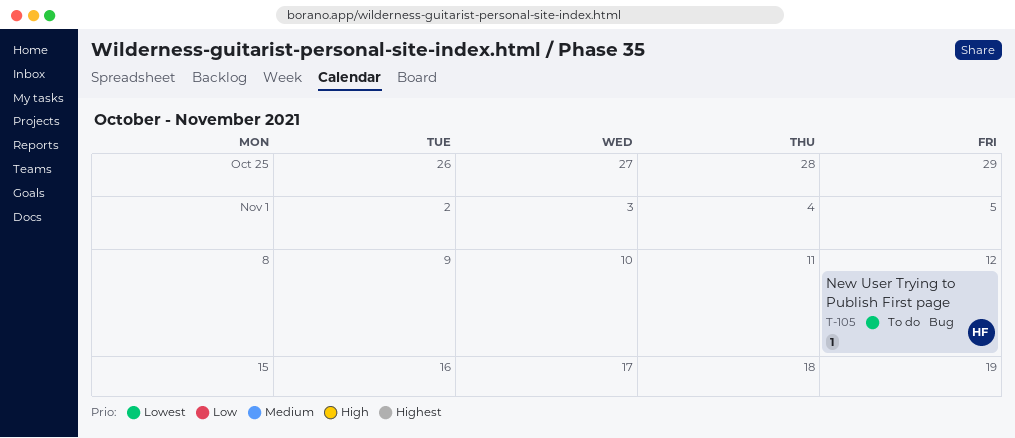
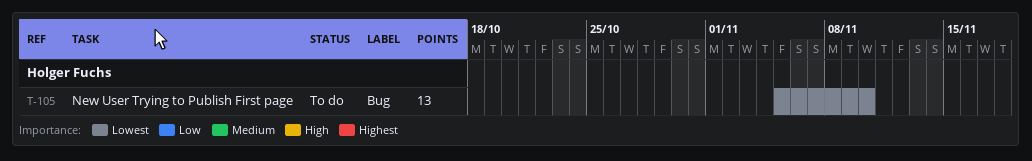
T-105, estimate: 1 -> 13
T-105, due: Nov 12 -> Nov 10

